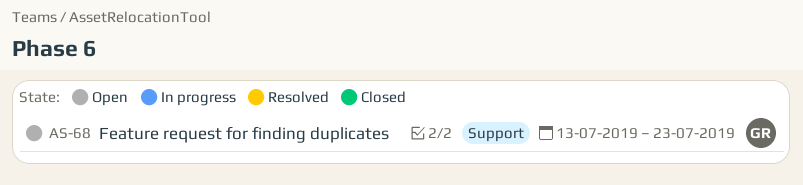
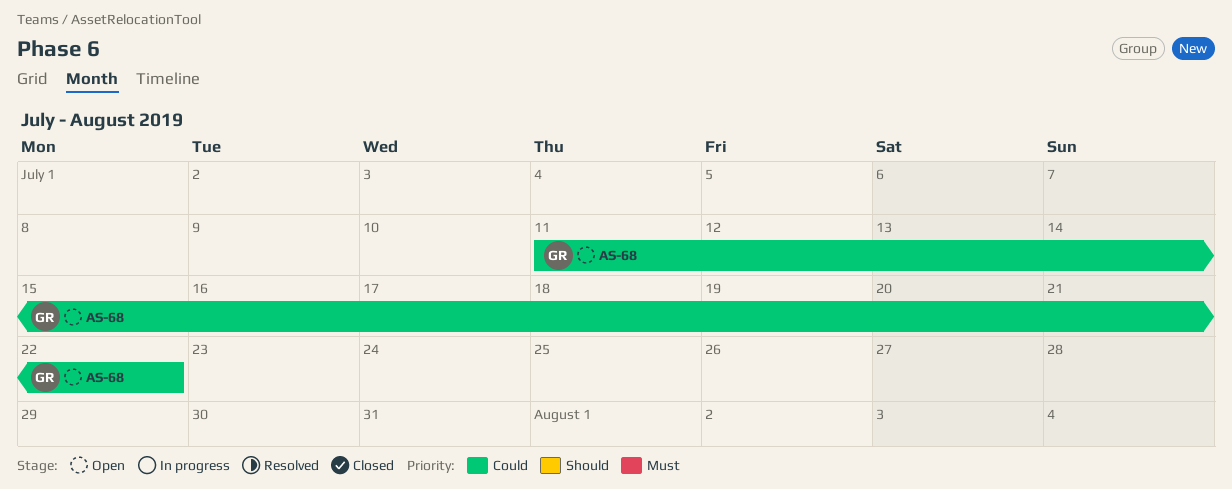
AS-68, start: Jul 13 -> Jul 11
AS-68, due: Jul 23 -> Jul 22

